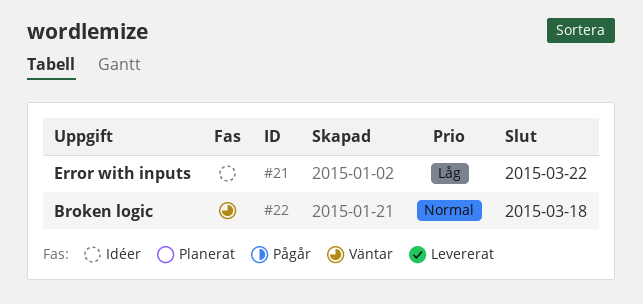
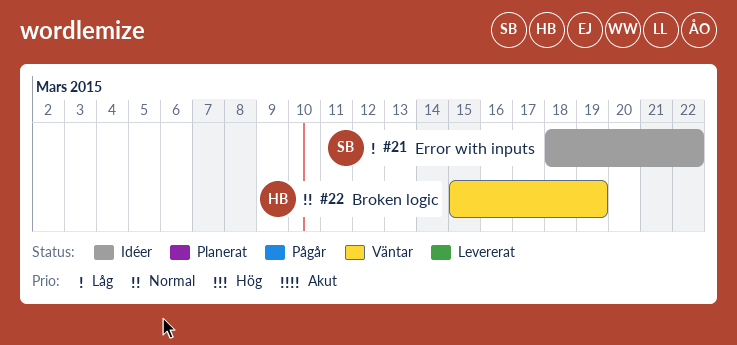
#22, due: Mar 18 -> Mar 19

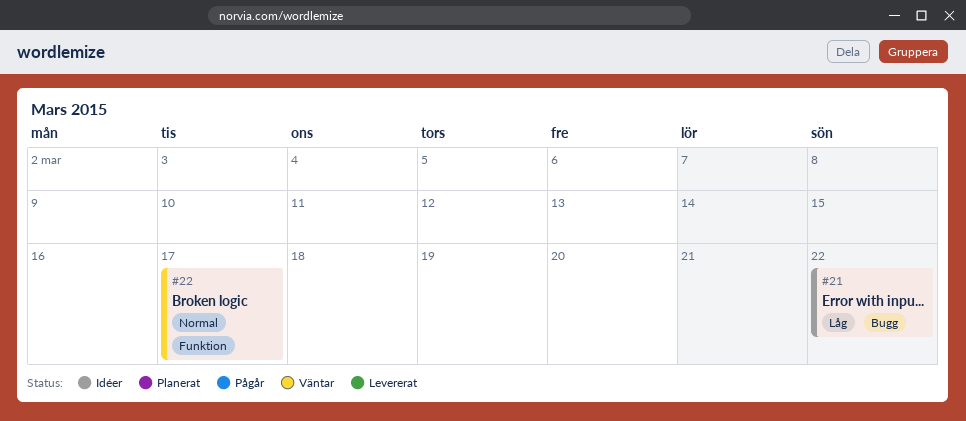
#22, due: Mar 19 -> Mar 17

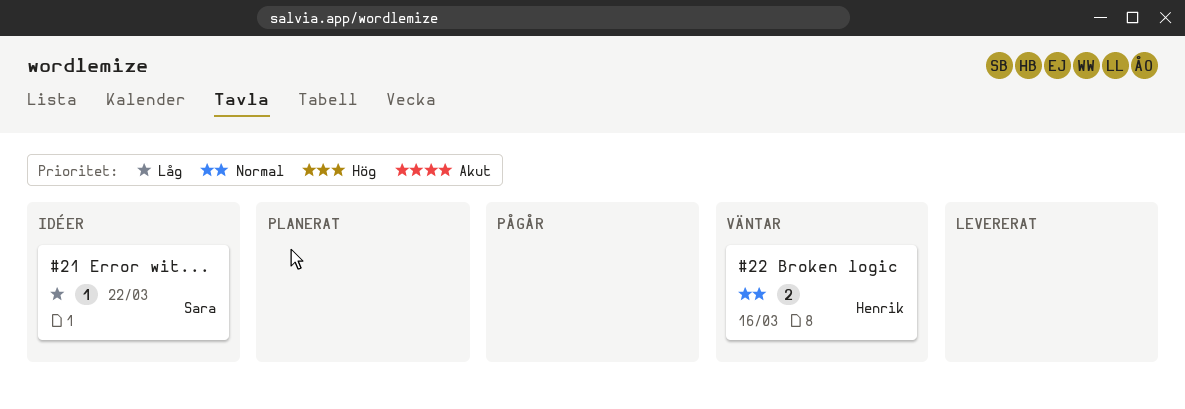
#22, due: Mar 17 -> Mar 16

